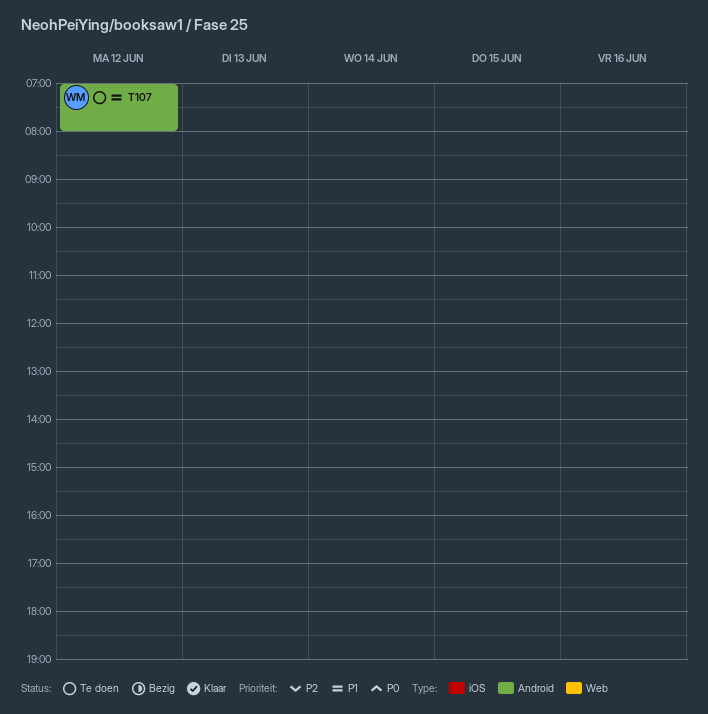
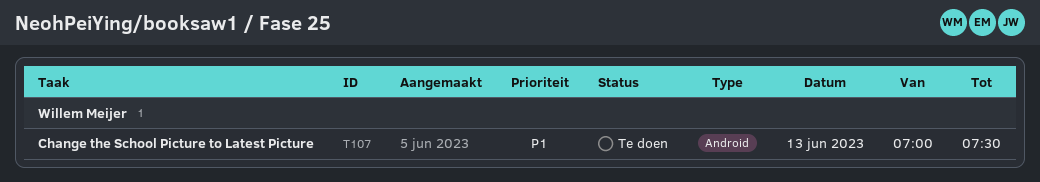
T107, day: Jun 12 -> Jun 13
T107, ends: 08:00 -> 07:30

